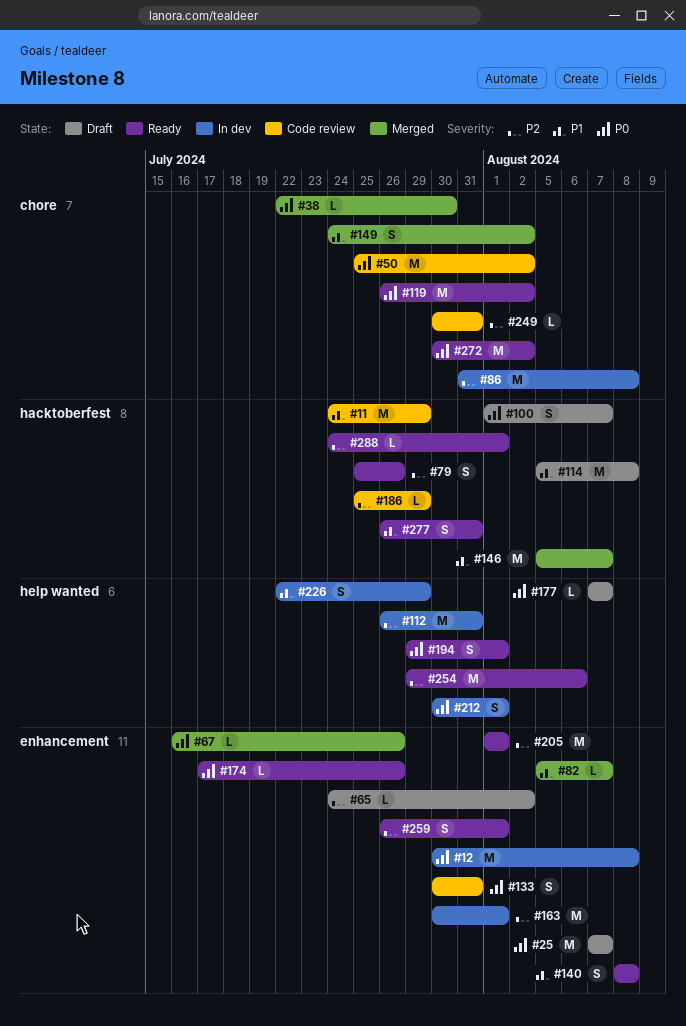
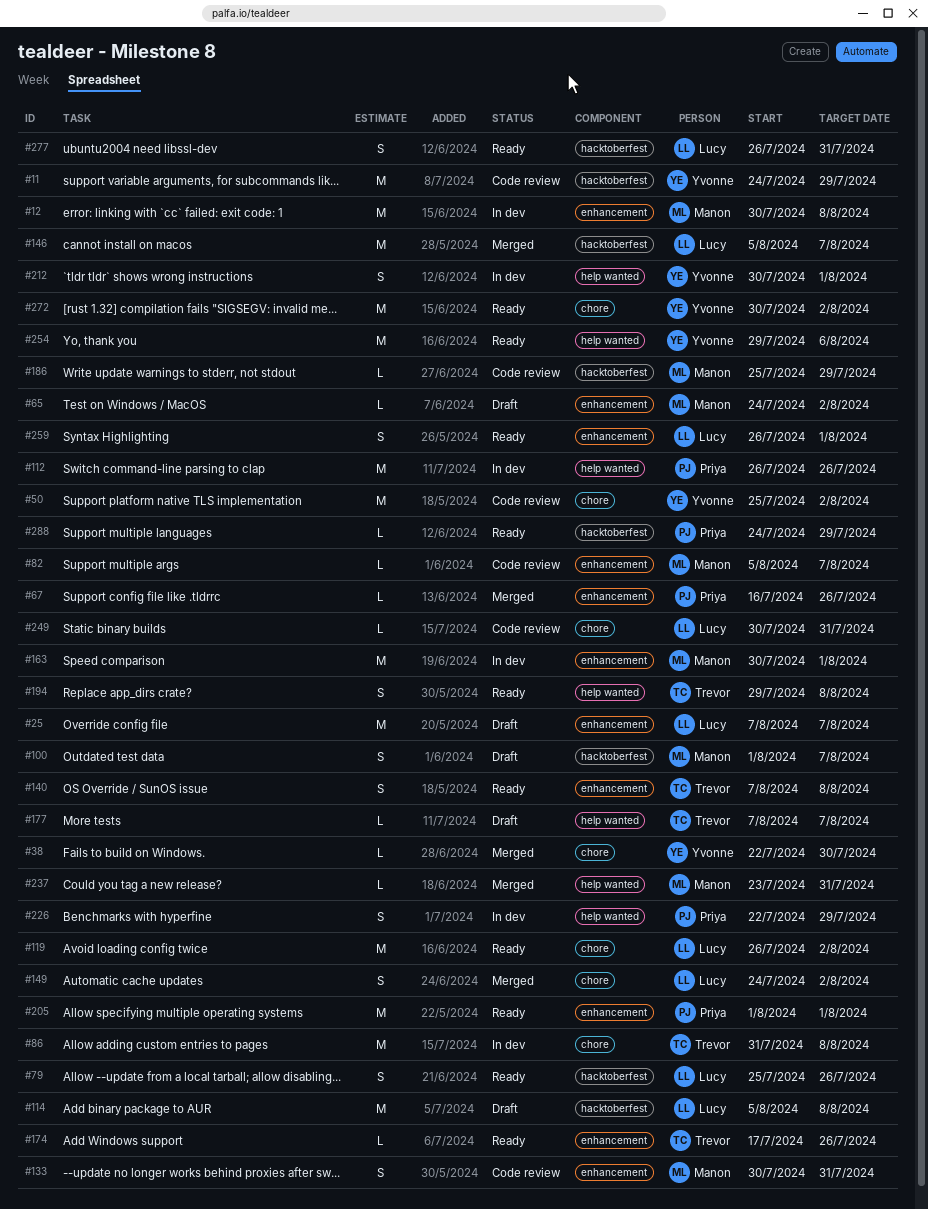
#82, status: Merged -> Code review
#112, due: Jul 31 -> Jul 26
#140, start: Aug 8 -> Aug 7
#194, due: Aug 1 -> Aug 8
#237: none -> present
#288, due: Aug 1 -> Jul 29

